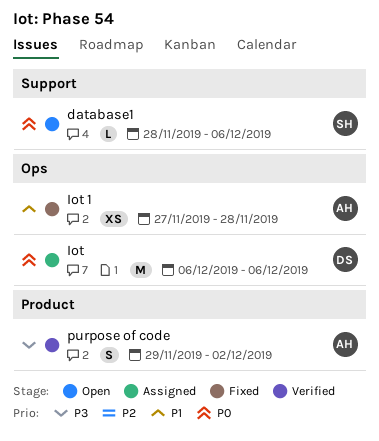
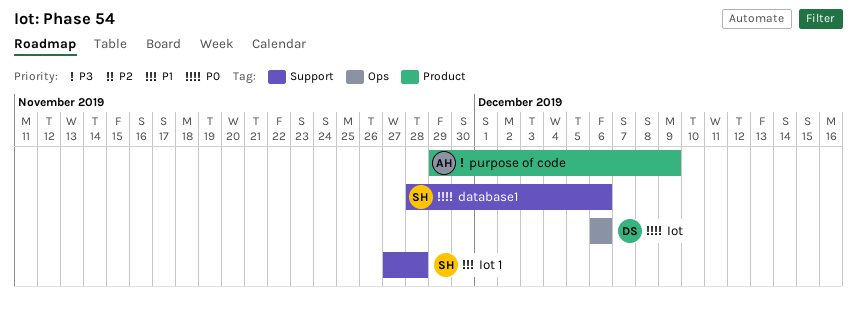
Iot 1, owner: AH -> SH
Iot 1, label: Ops -> Support
purpose of code, due: Dec 2 -> Dec 9

